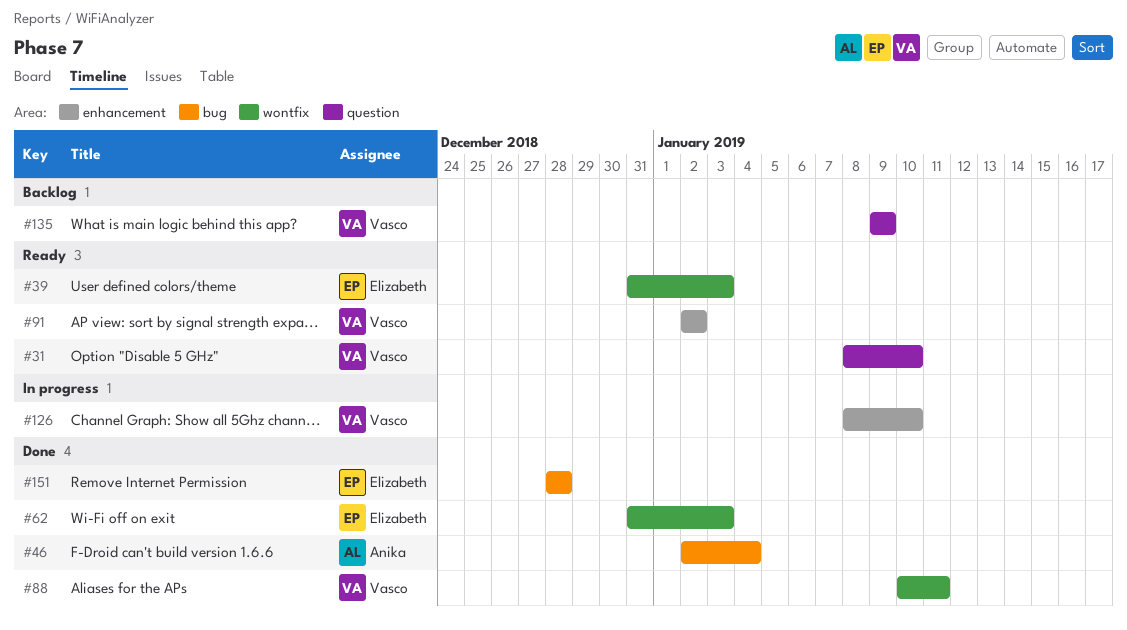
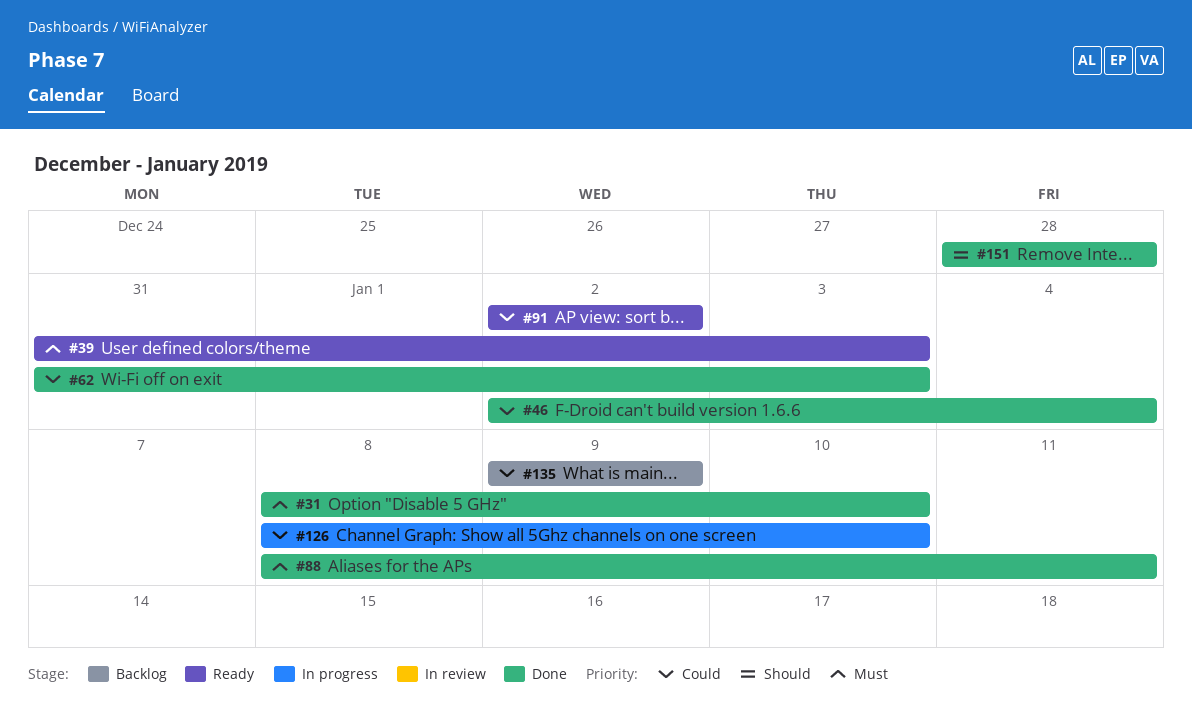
#31, status: Ready -> Done
#88, start: Jan 10 -> Jan 8

